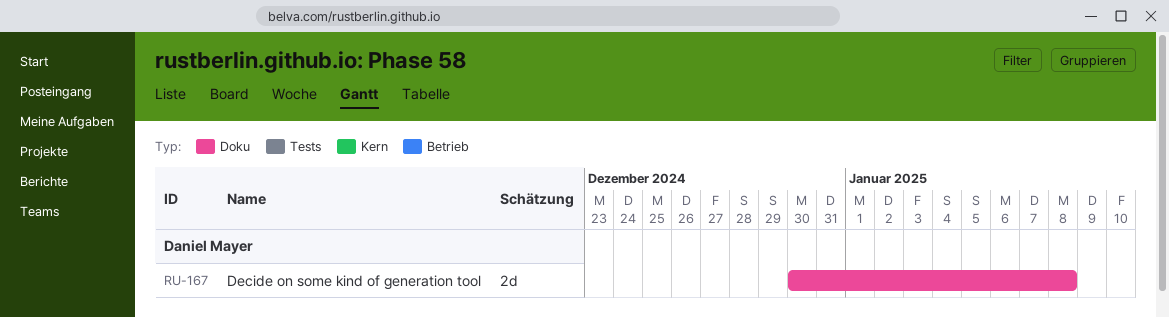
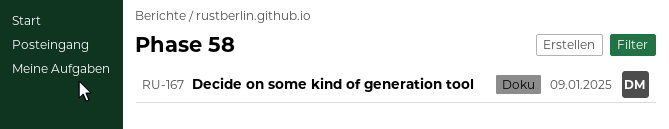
RU-167, due: Jan 8 -> Jan 9

